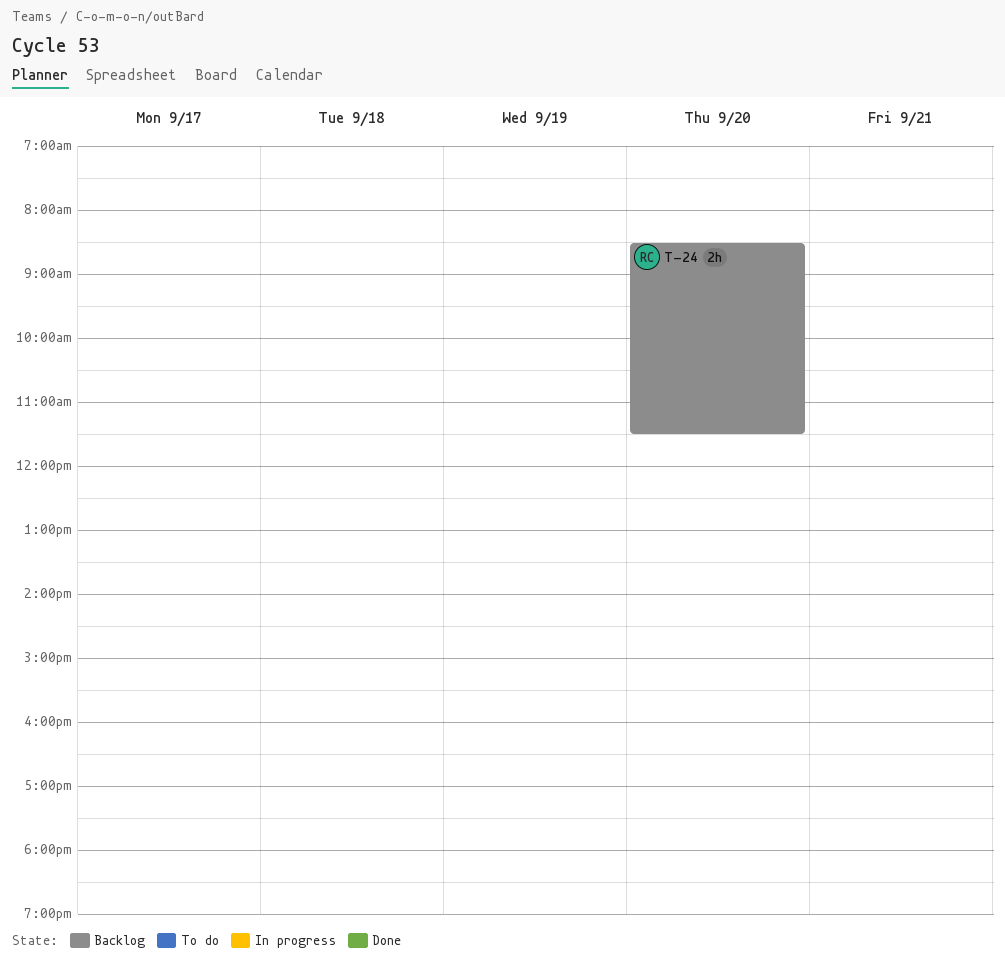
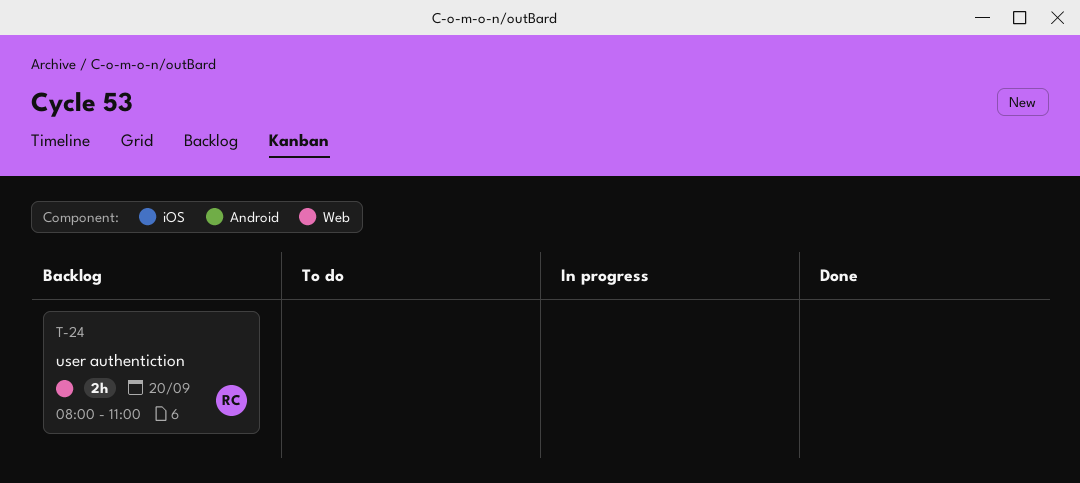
T-24, begins: 08:30 -> 08:00
T-24, ends: 11:30 -> 11:00

